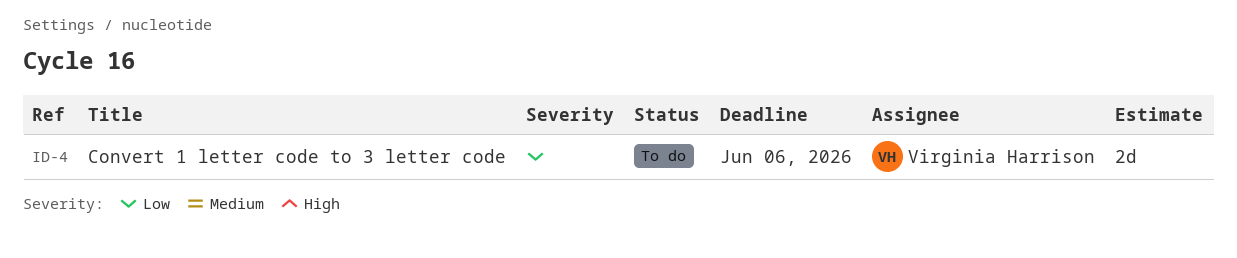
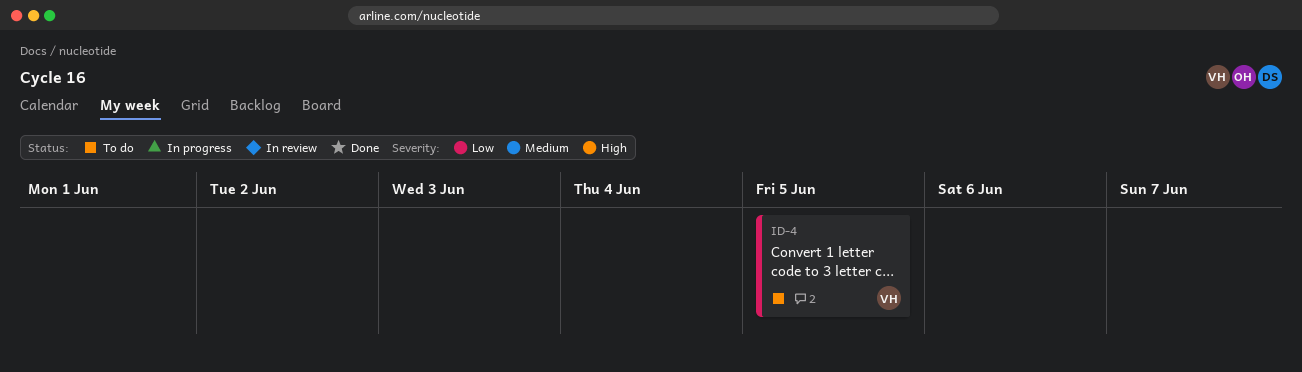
ID-4, due: Jun 6 -> Jun 5

